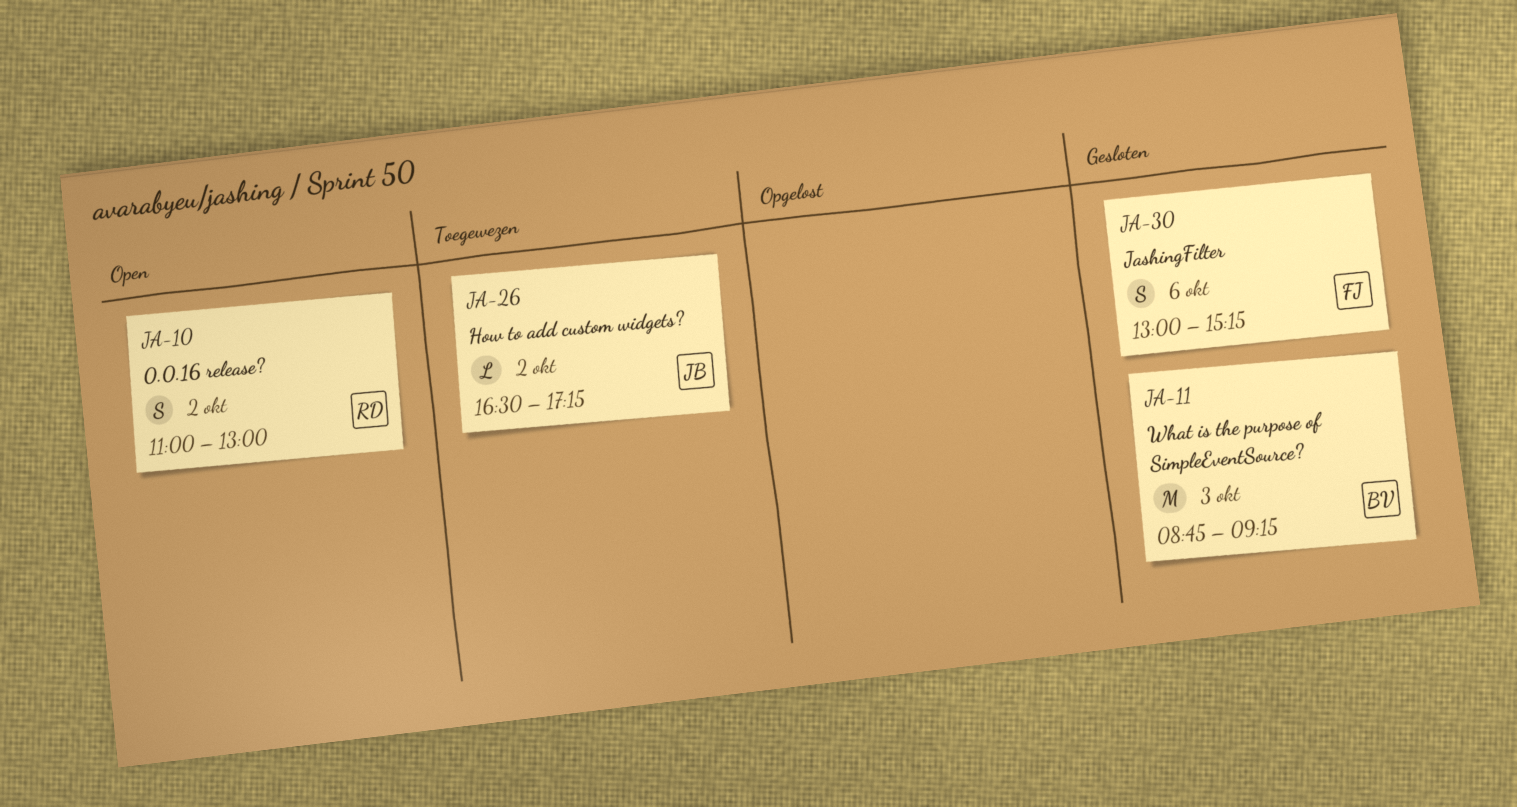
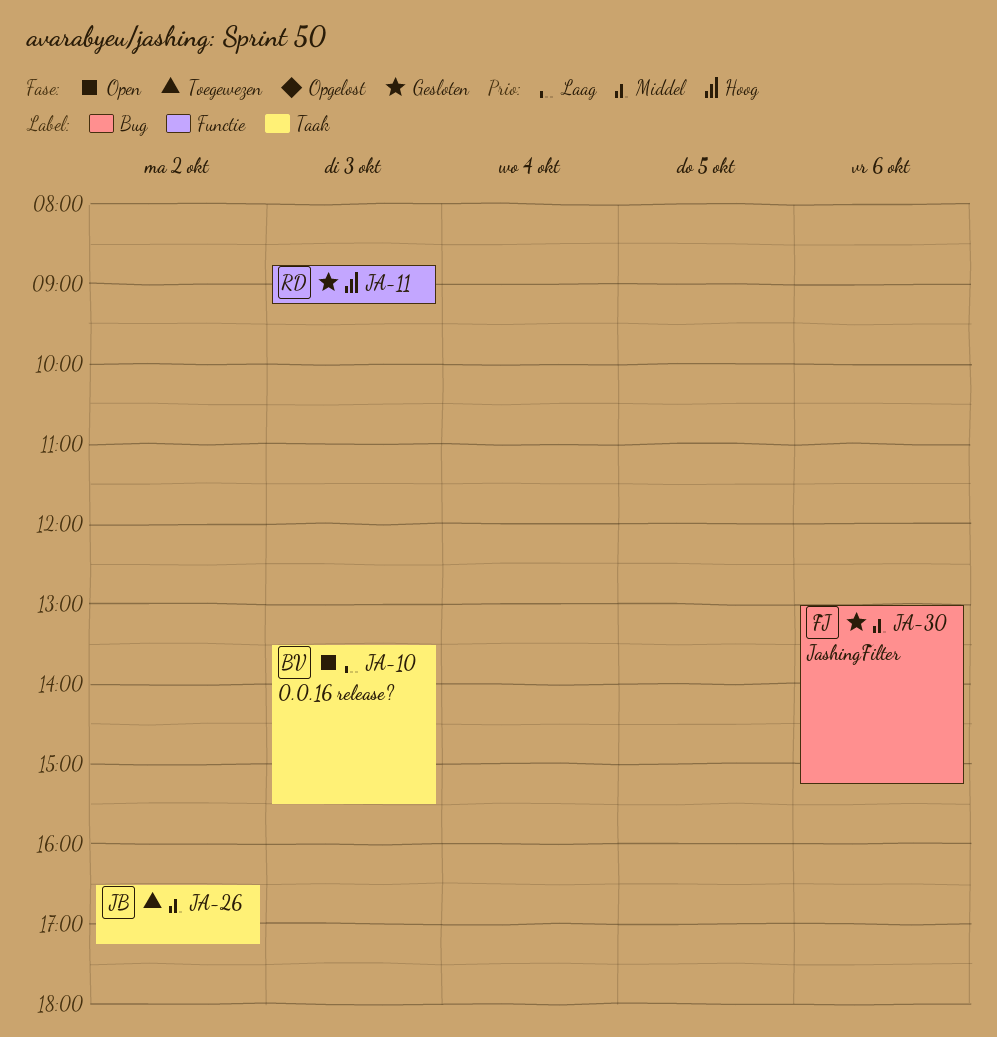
JA-10, owner: RD -> BV
JA-10, day: Oct 2 -> Oct 3
JA-10, begins: 11:00 -> 13:30
JA-10, ends: 13:00 -> 15:30
JA-11, owner: BV -> RD

